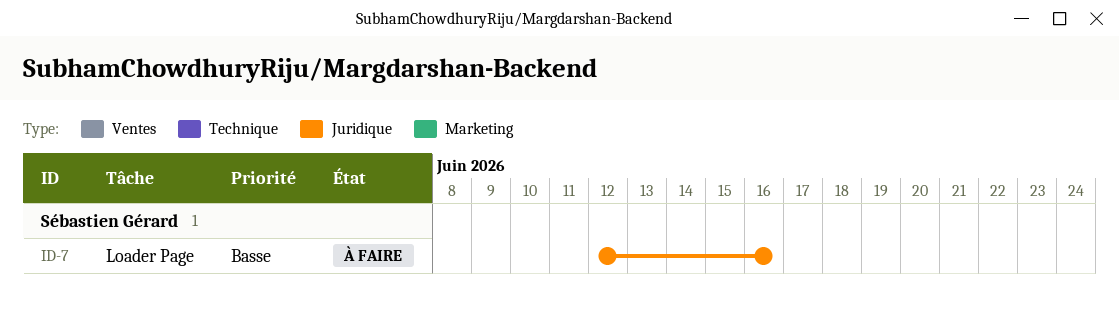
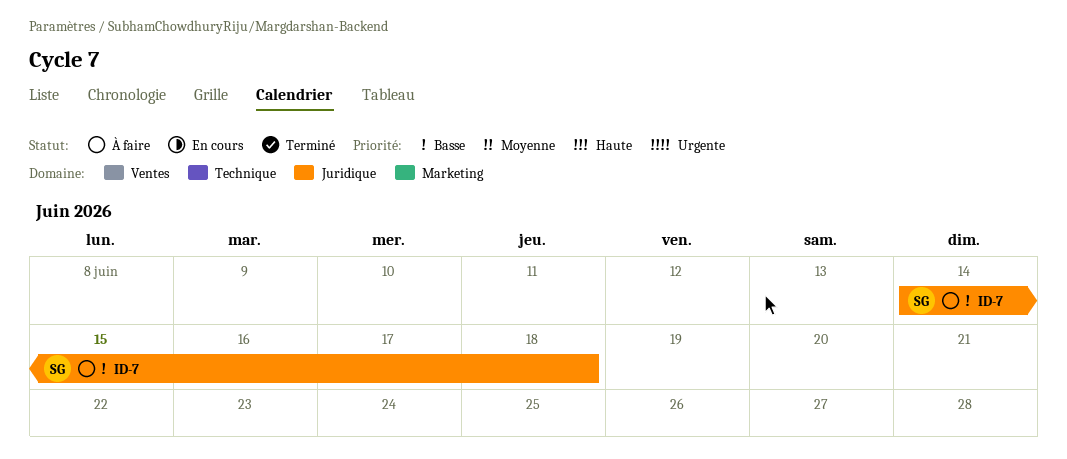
ID-7, start: Jun 12 -> Jun 14
ID-7, due: Jun 16 -> Jun 18

